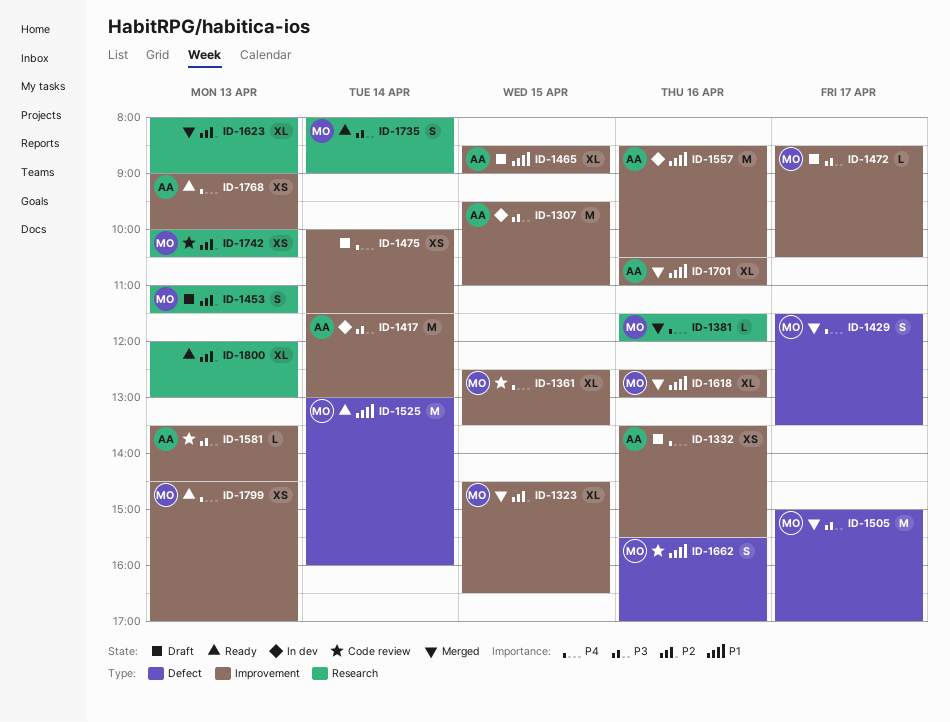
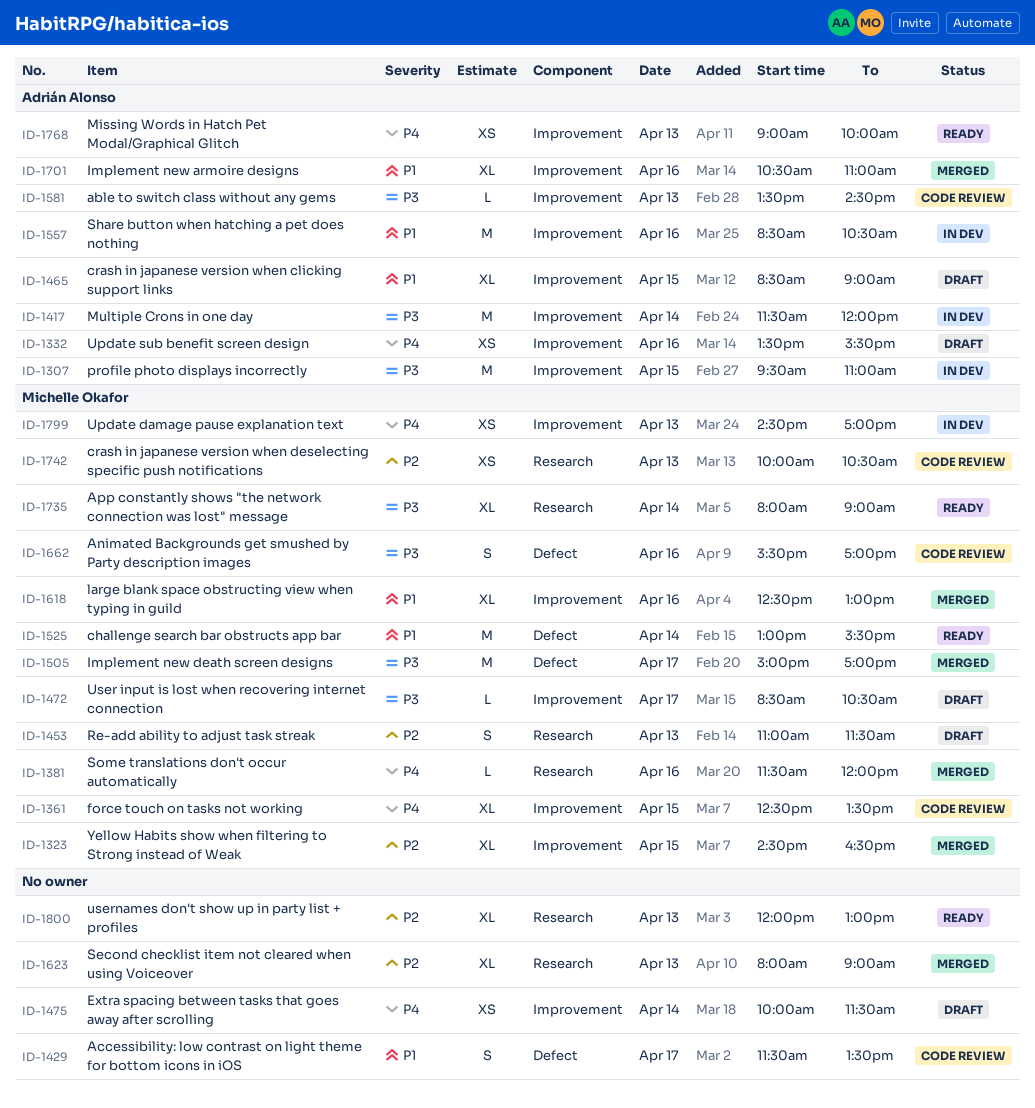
ID-1417, ends: 13:00 -> 12:00
ID-1429, status: Merged -> Code review
ID-1429, owner: Michelle Okafor -> none
ID-1429, priority: P4 -> P1
ID-1525, ends: 16:00 -> 15:30
ID-1662, priority: P1 -> P3
ID-1735, estimate: S -> XL
ID-1799, status: Ready -> In dev

